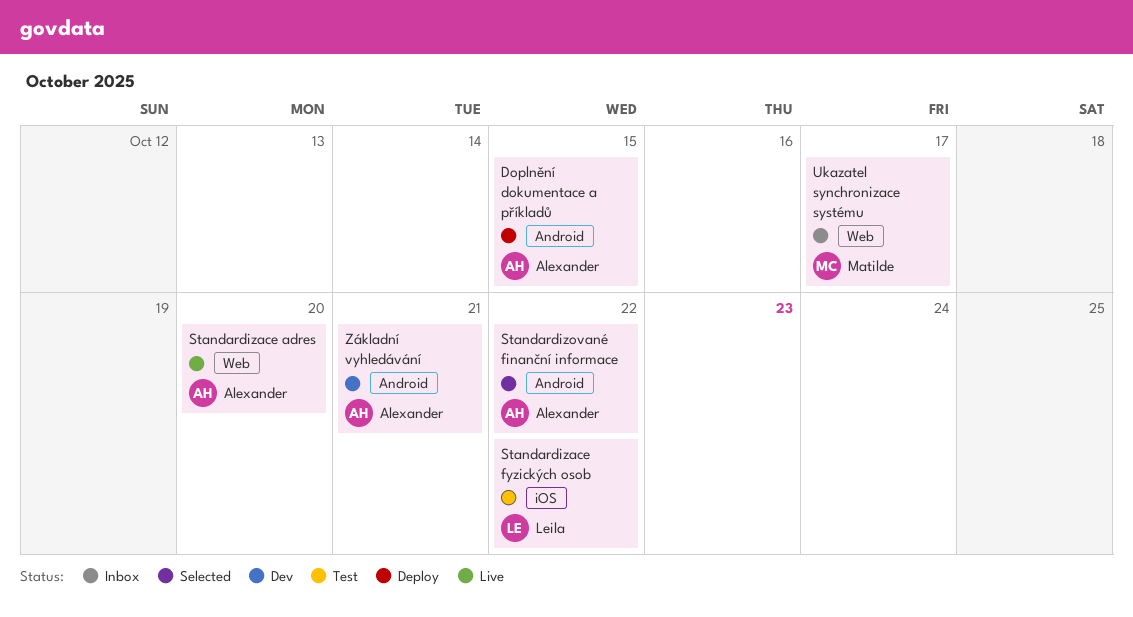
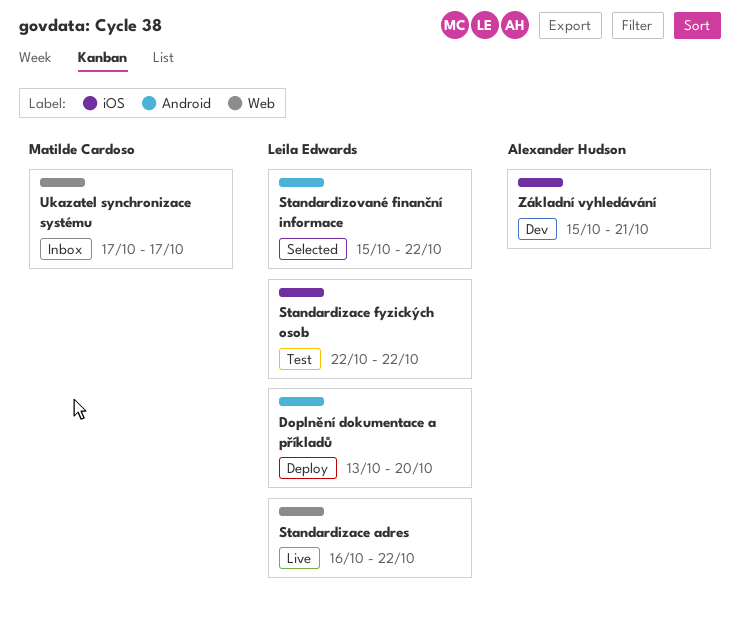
Doplnění dokumentace a příkladů, owner: Alexander Hudson -> Leila Edwards
Doplnění dokumentace a příkladů, due: Oct 15 -> Oct 20
Standardizace adres, owner: Alexander Hudson -> Leila Edwards
Standardizace adres, due: Oct 20 -> Oct 22
Standardizované finanční informace, owner: Alexander Hudson -> Leila Edwards
Základní vyhledávání, label: Android -> iOS

